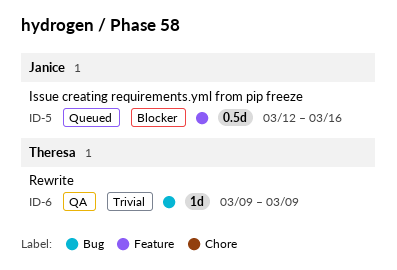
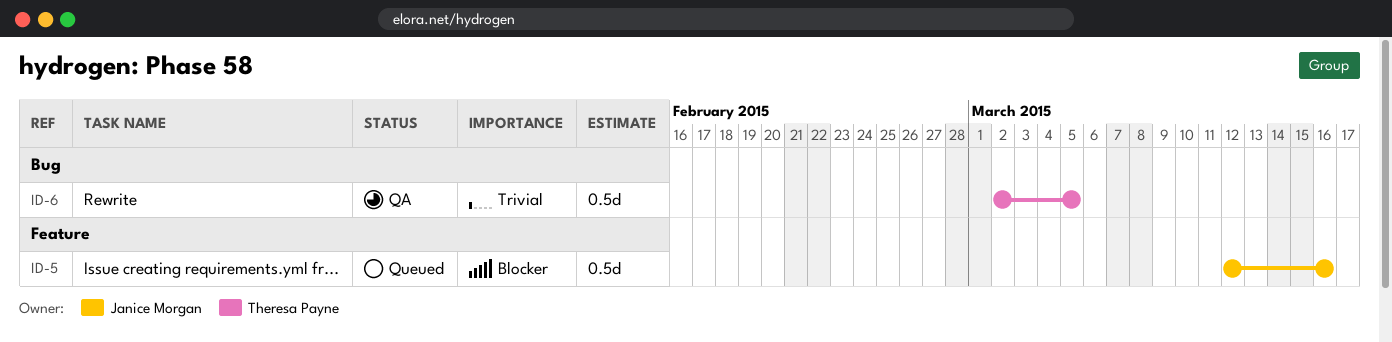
ID-6, estimate: 1d -> 0.5d
ID-6, start: Mar 9 -> Mar 2
ID-6, due: Mar 9 -> Mar 5

